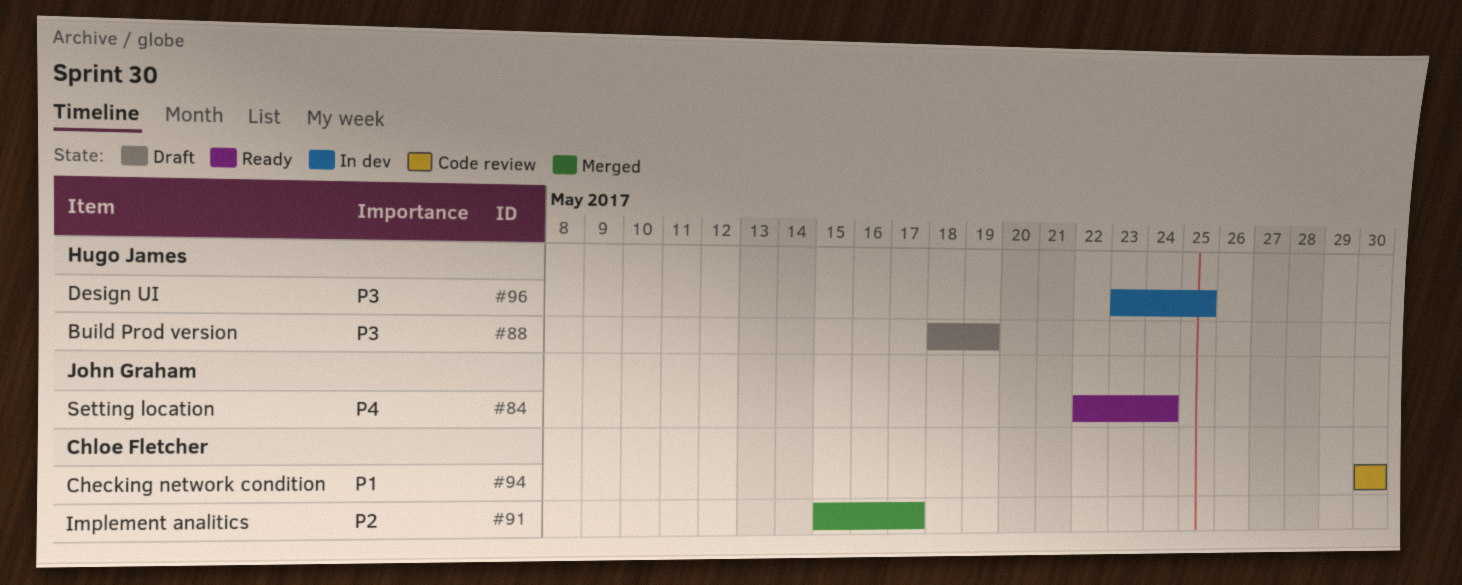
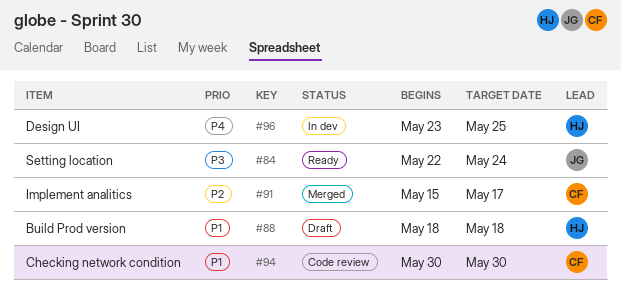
#84, priority: P4 -> P3
#88, priority: P3 -> P1
#88, due: May 19 -> May 18
#96, priority: P3 -> P4

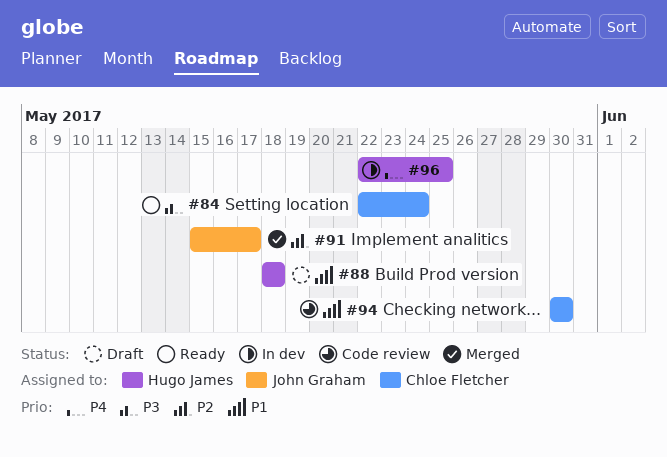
#84, owner: John Graham -> Chloe Fletcher
#91, owner: Chloe Fletcher -> John Graham
#96, start: May 23 -> May 22

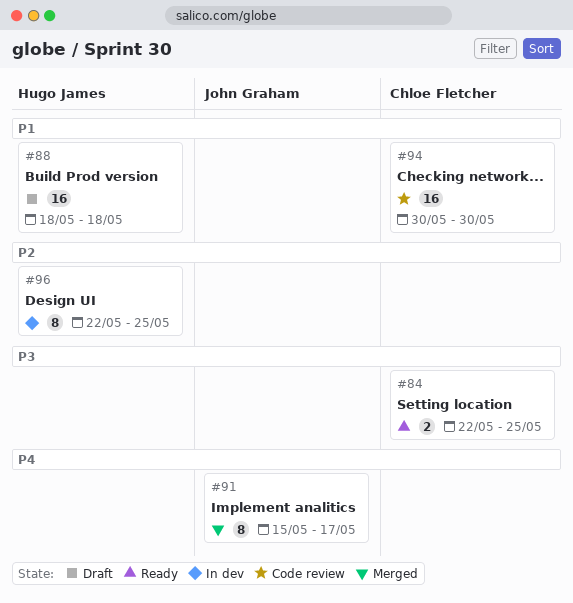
#84, due: May 24 -> May 25
#91, priority: P2 -> P4
#96, priority: P4 -> P2

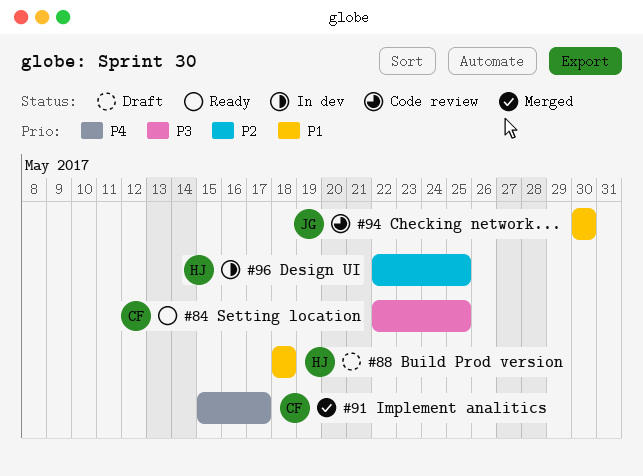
#91, owner: John Graham -> Chloe Fletcher
#94, owner: Chloe Fletcher -> John Graham

